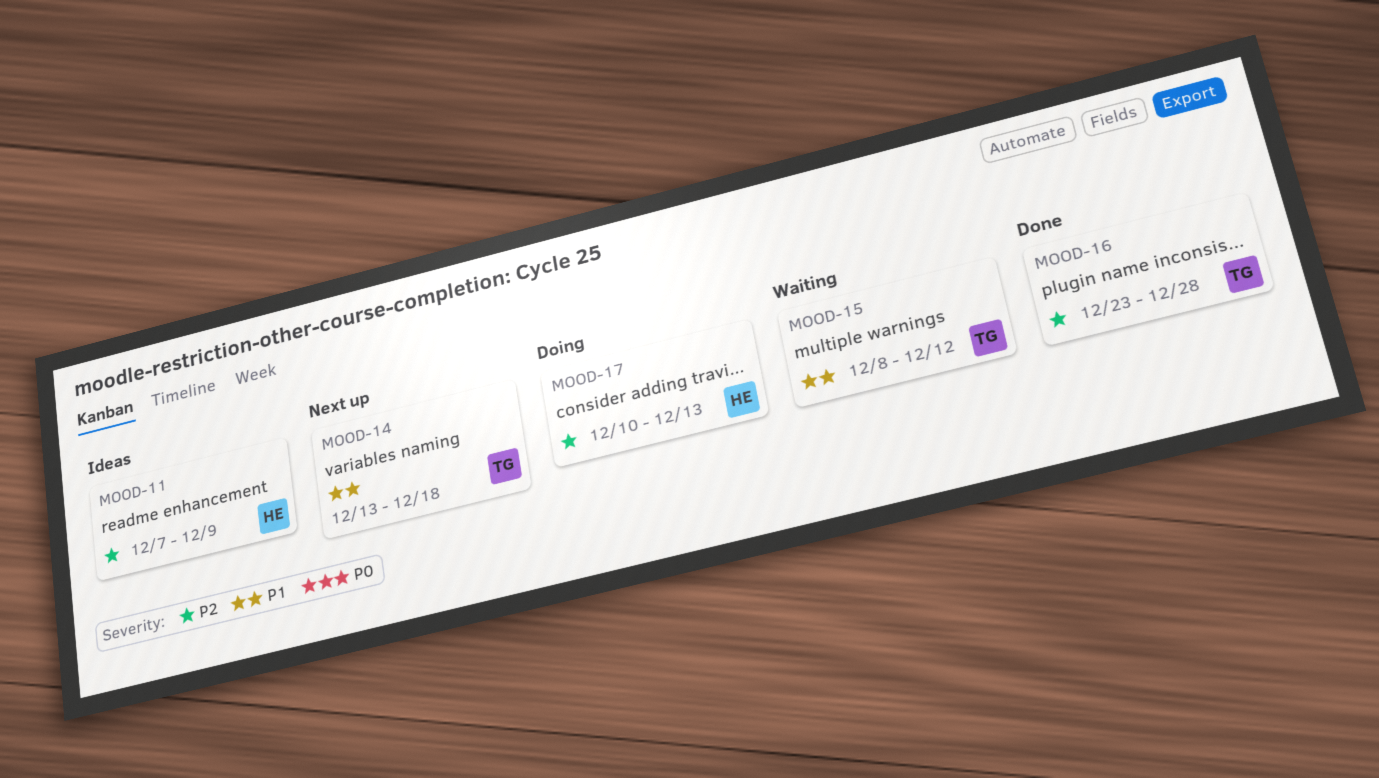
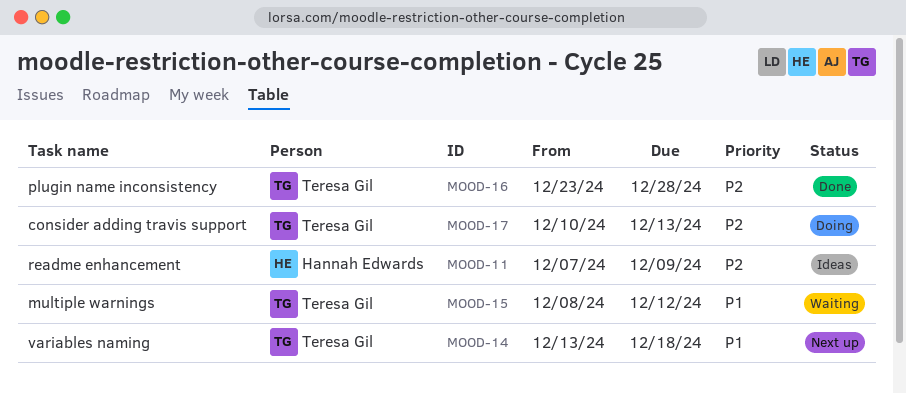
MOOD-17, owner: Hannah Edwards -> Teresa Gil

